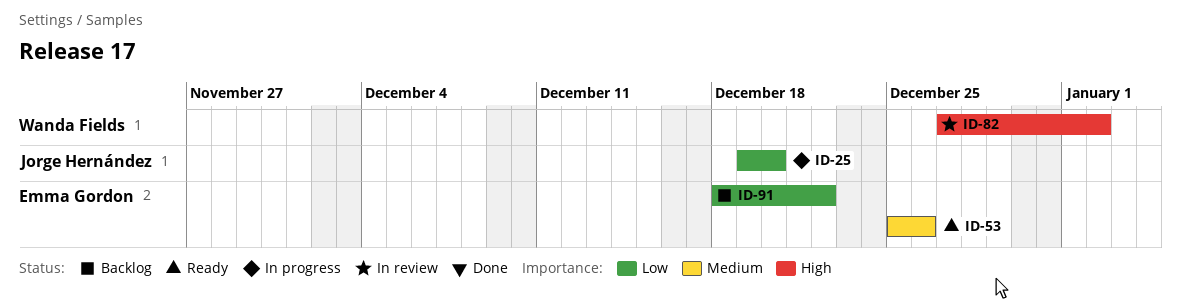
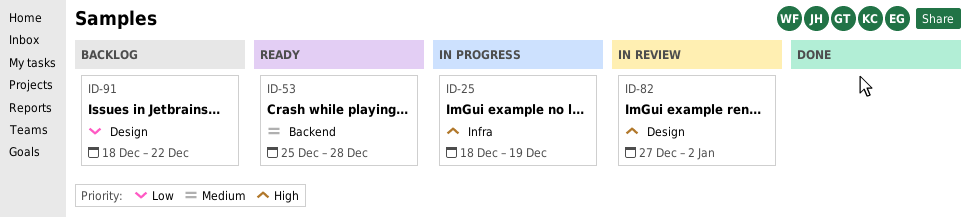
ID-25, priority: Low -> High
ID-25, start: Dec 19 -> Dec 18
ID-25, due: Dec 20 -> Dec 19
ID-53, due: Dec 26 -> Dec 28

